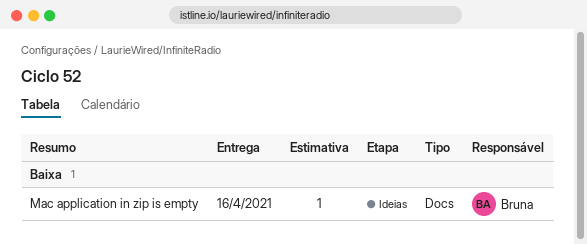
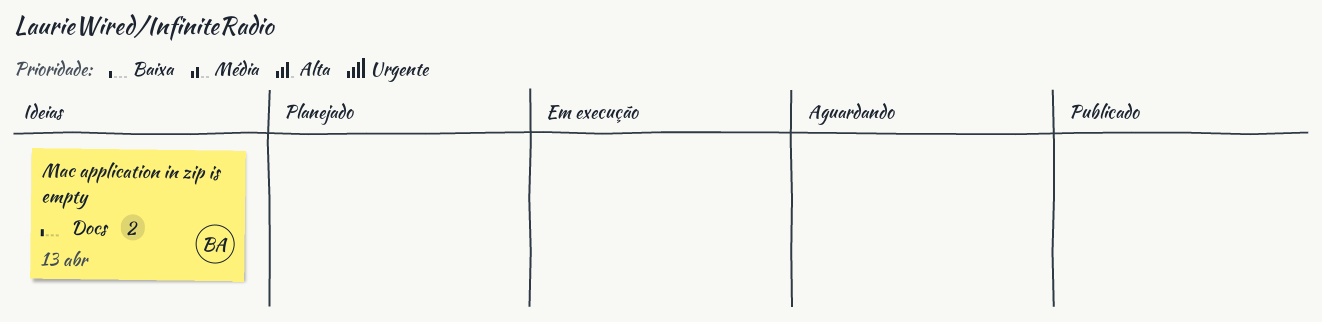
Mac application in zip is empty, estimate: 1 -> 2
Mac application in zip is empty, due: Apr 16 -> Apr 13

